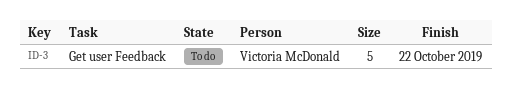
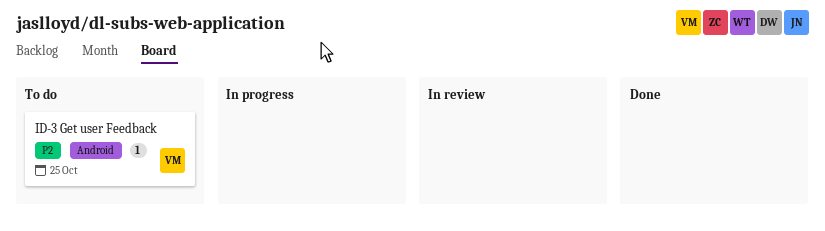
ID-3, estimate: 5 -> 1
ID-3, due: Oct 22 -> Oct 25

